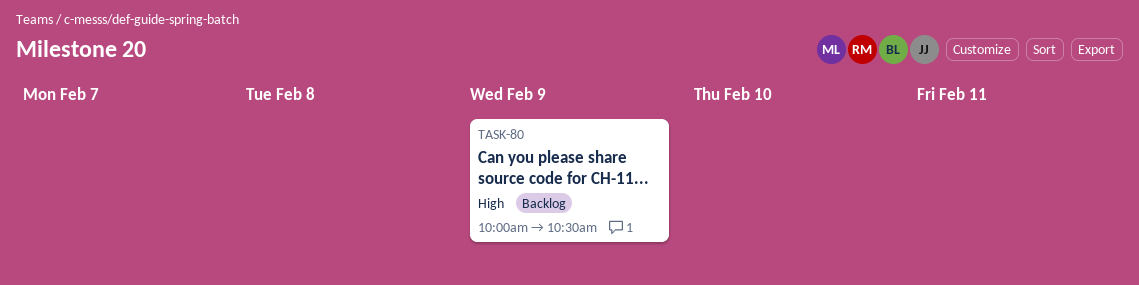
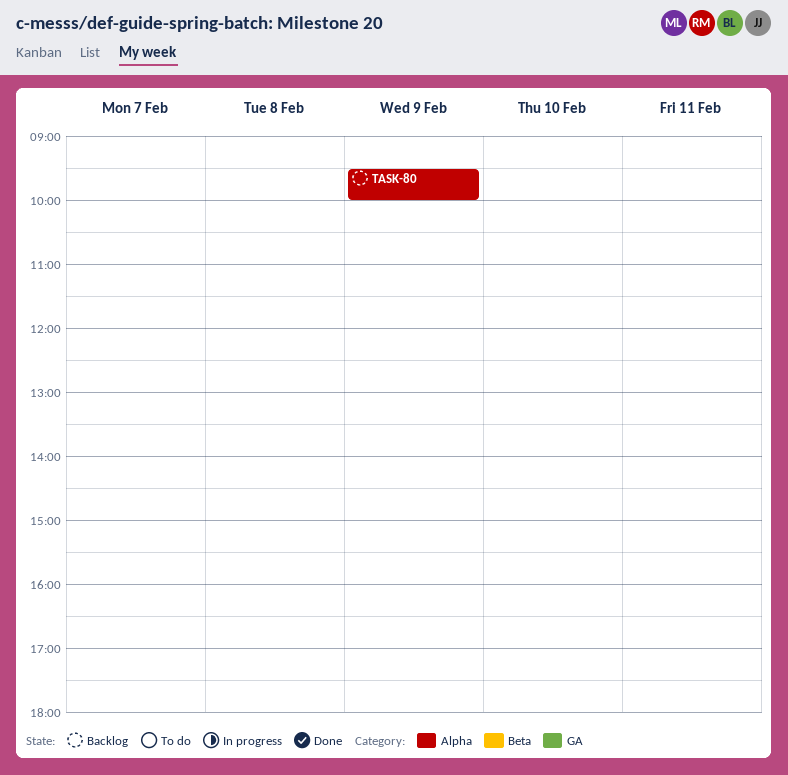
TASK-80, begins: 10:00 -> 09:30
TASK-80, ends: 10:30 -> 10:00

